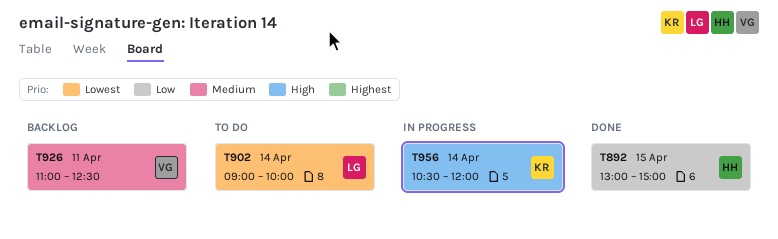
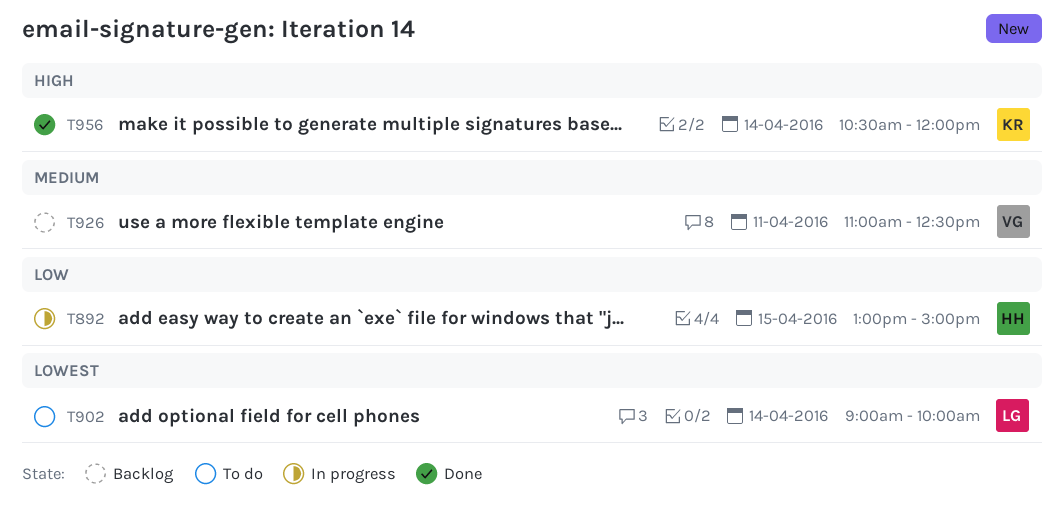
T892, status: Done -> In progress
T956, status: In progress -> Done

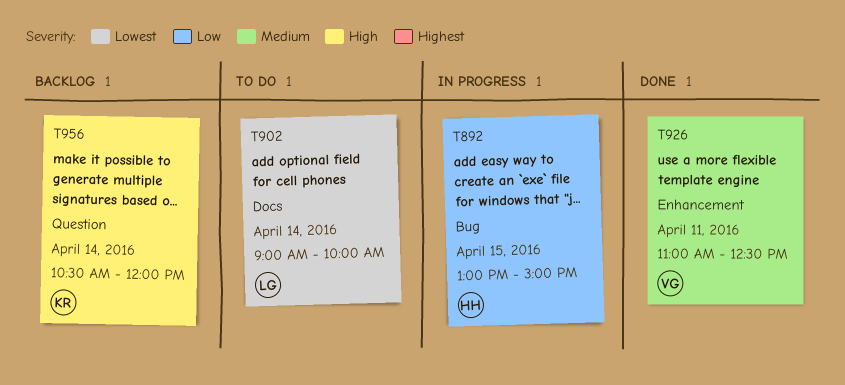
T926, status: Backlog -> Done
T956, status: Done -> Backlog

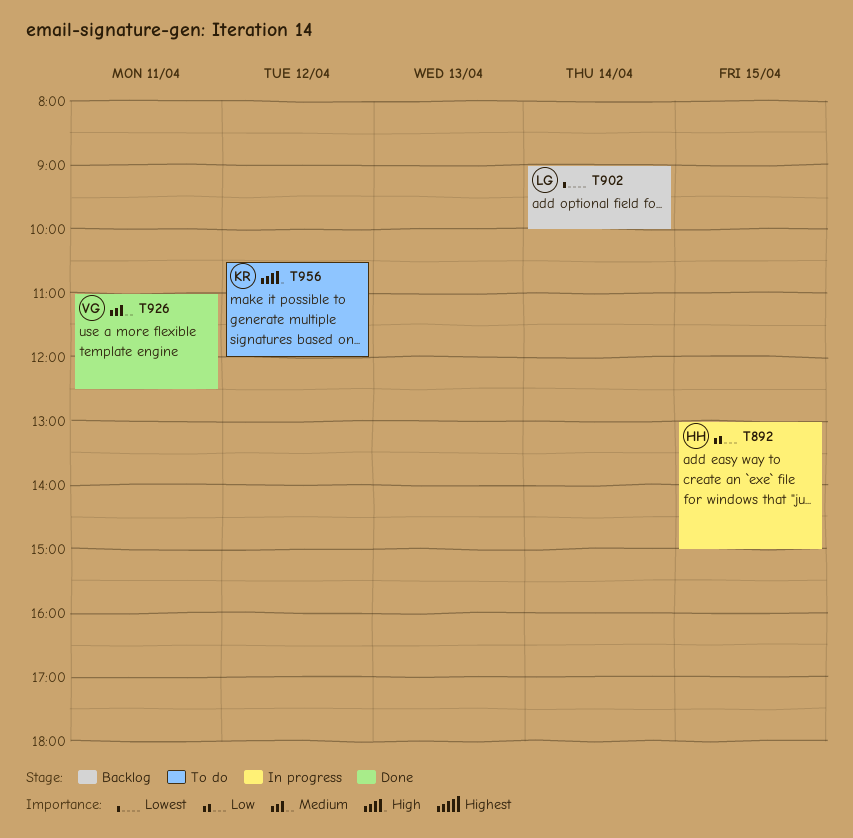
T902, status: To do -> Backlog
T956, status: Backlog -> To do
T956, day: Apr 14 -> Apr 12

